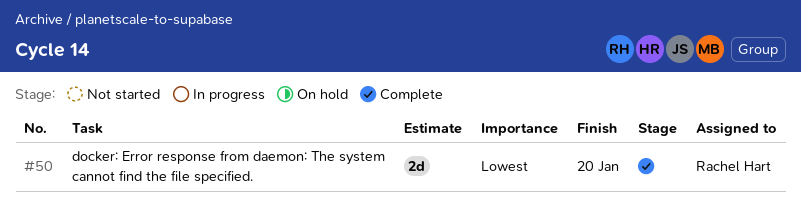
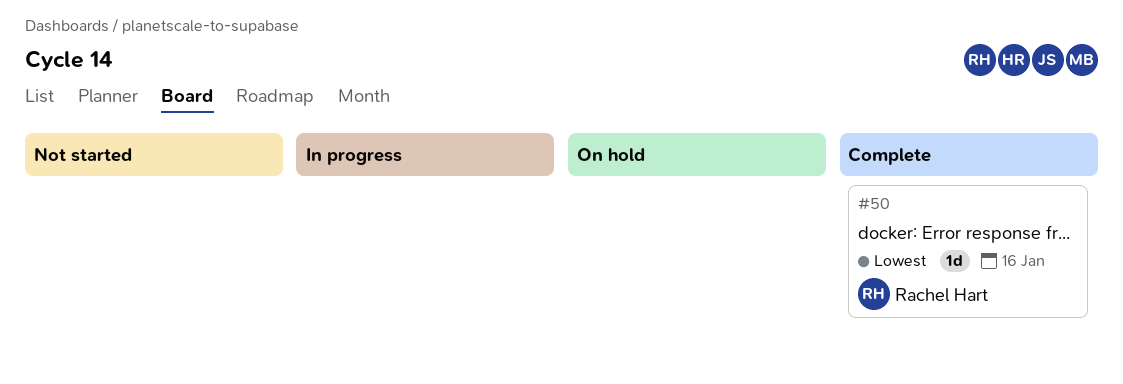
#50, estimate: 2d -> 1d
#50, due: Jan 20 -> Jan 16

